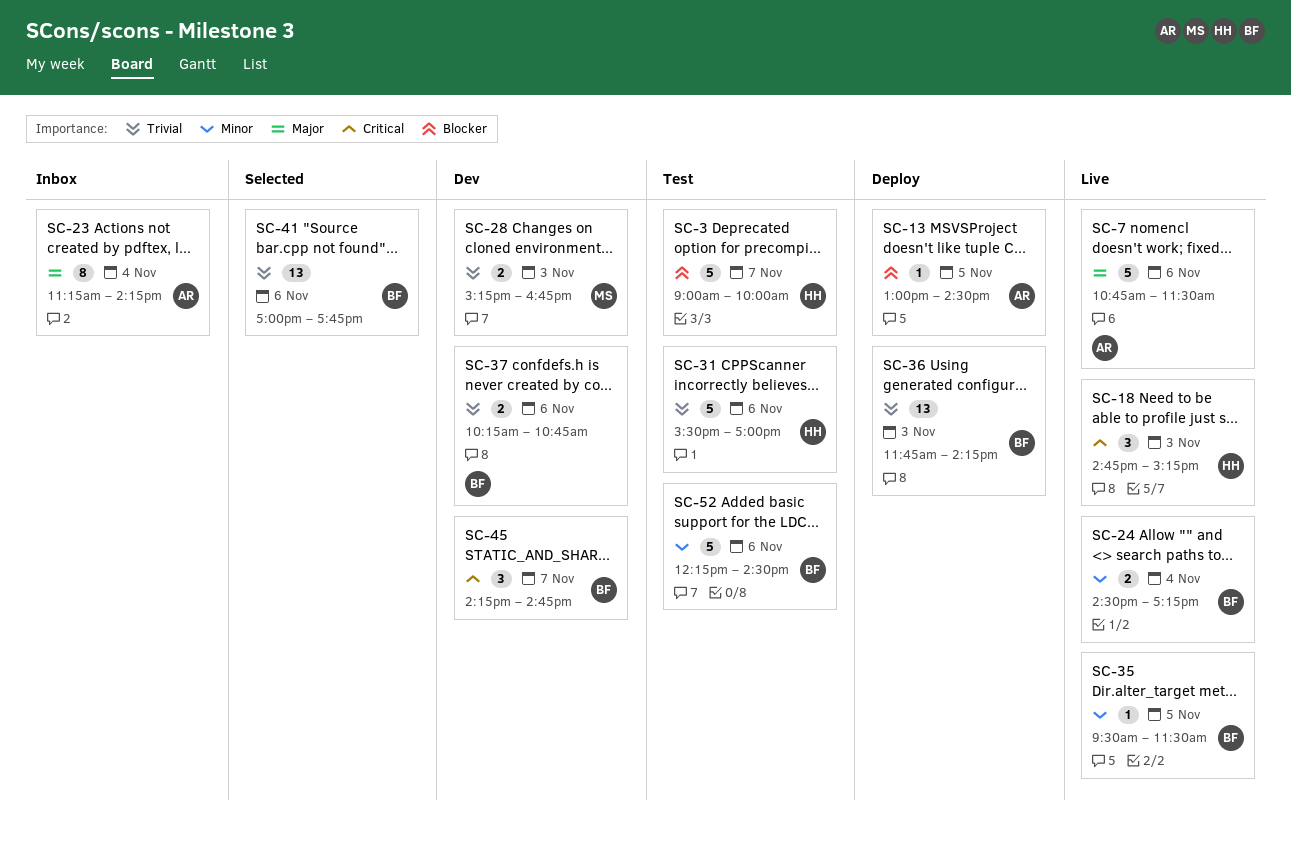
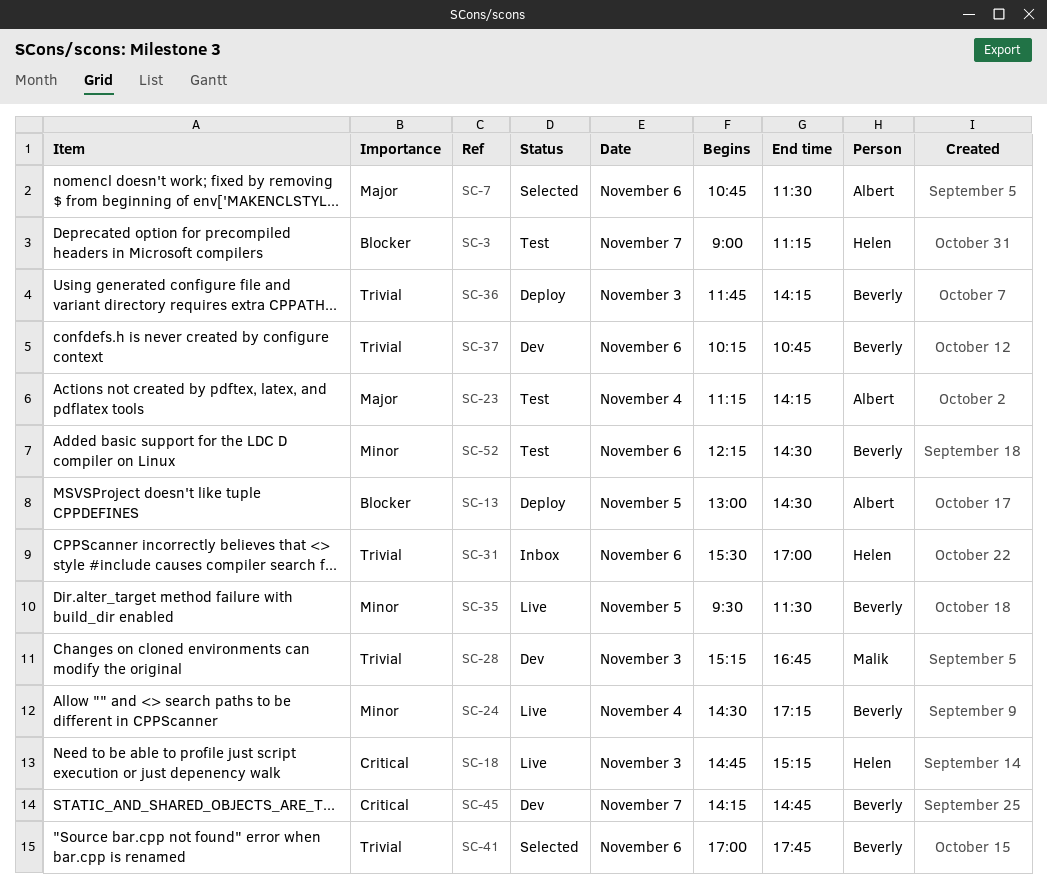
SC-3, ends: 10:00 -> 11:15
SC-7, status: Live -> Selected
SC-23, status: Inbox -> Test
SC-31, status: Test -> Inbox

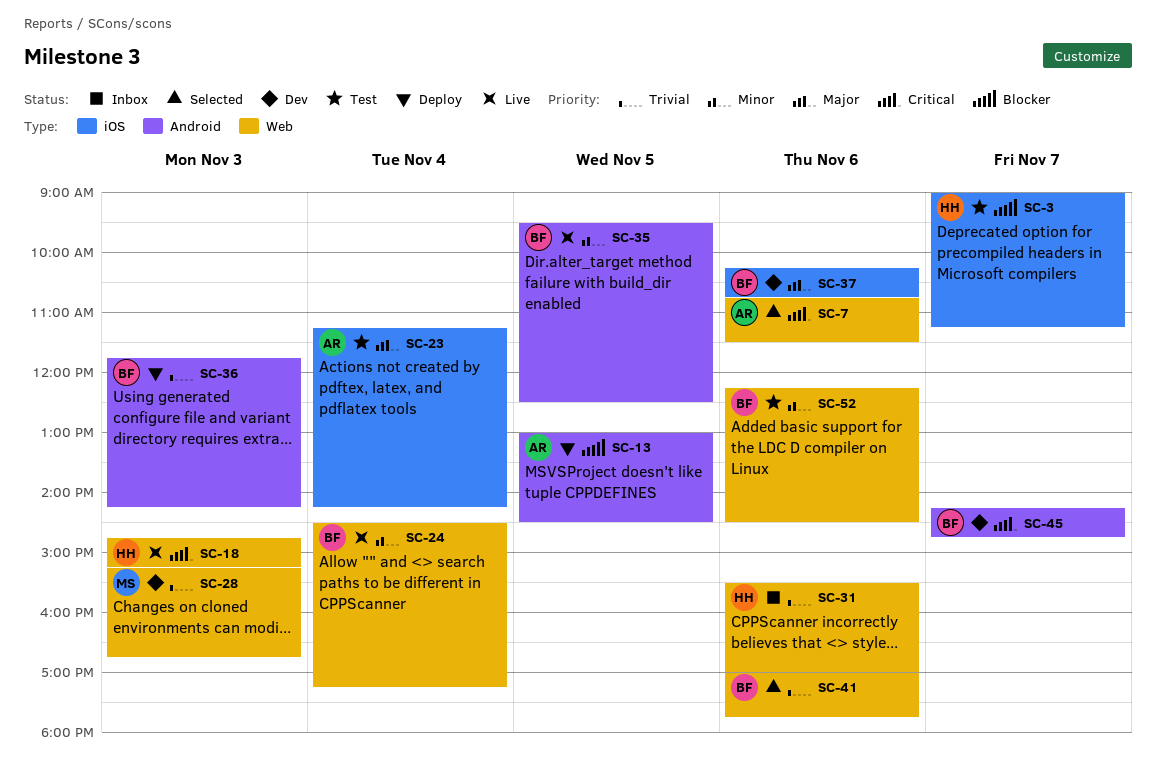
SC-7, priority: Major -> Critical
SC-35, ends: 11:30 -> 12:30
SC-37, priority: Trivial -> Major

